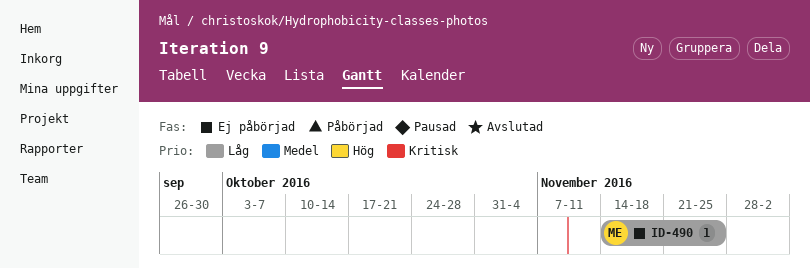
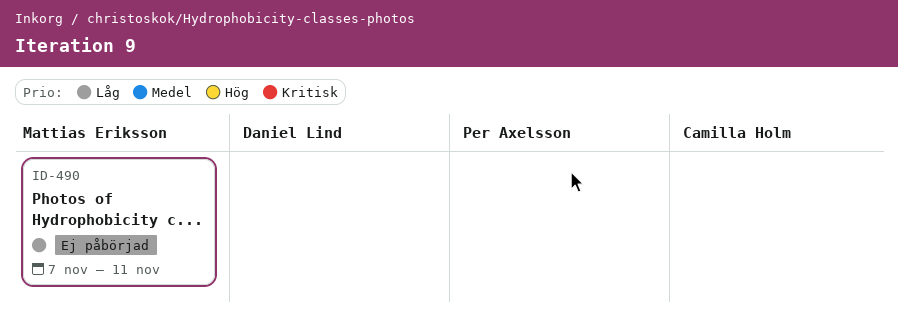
ID-490, start: Nov 14 -> Nov 7
ID-490, due: Nov 25 -> Nov 11

